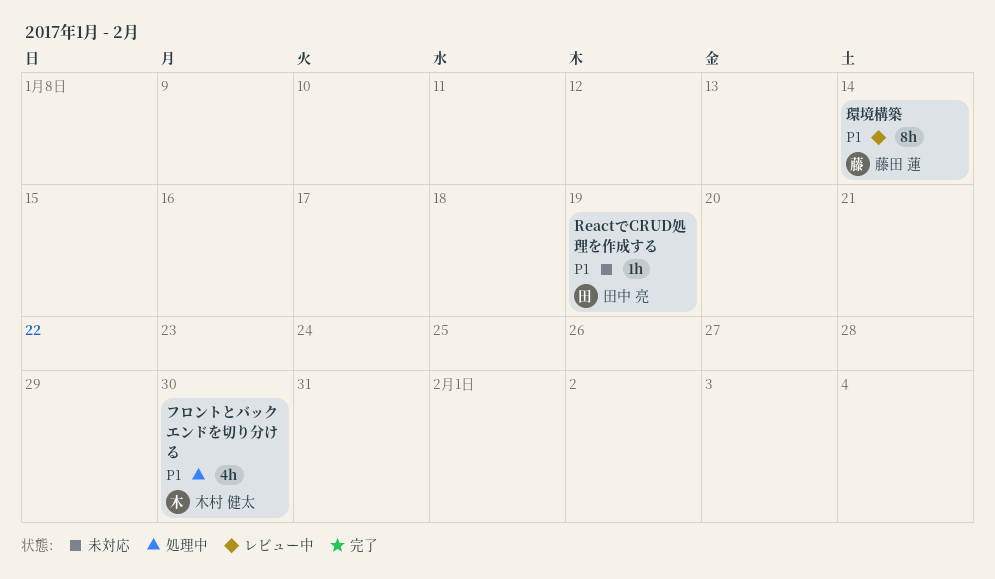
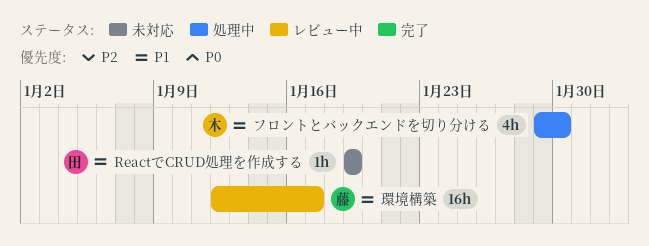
環境構築, estimate: 8h -> 16h
環境構築, due: Jan 14 -> Jan 17

